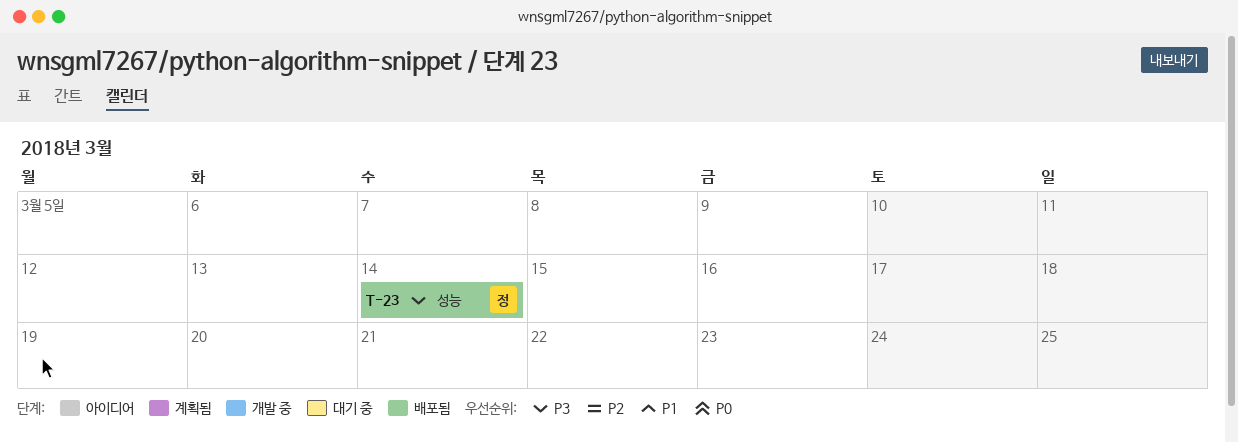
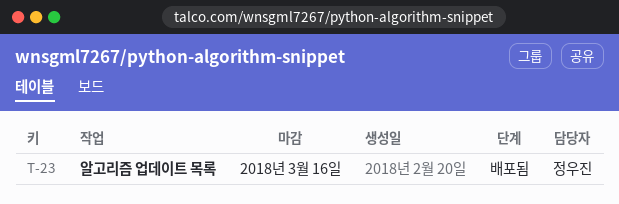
T-23, due: Mar 14 -> Mar 16

